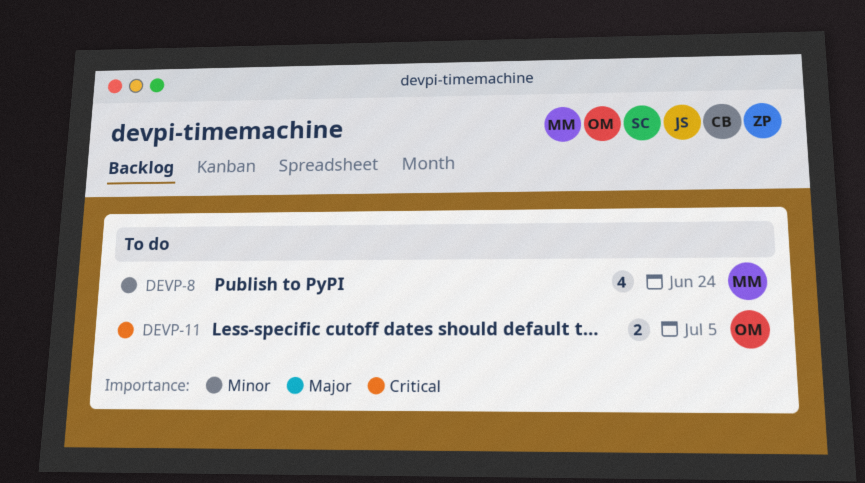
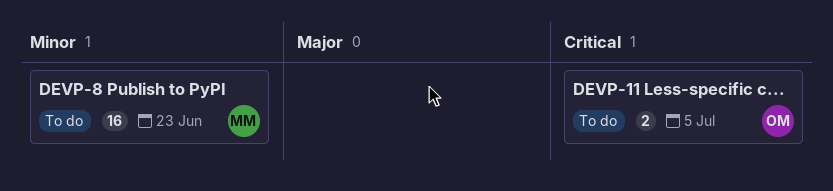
DEVP-8, estimate: 4 -> 16
DEVP-8, due: Jun 24 -> Jun 23

